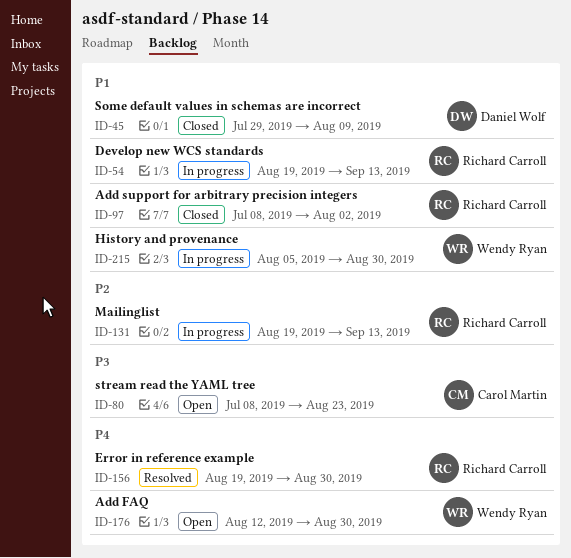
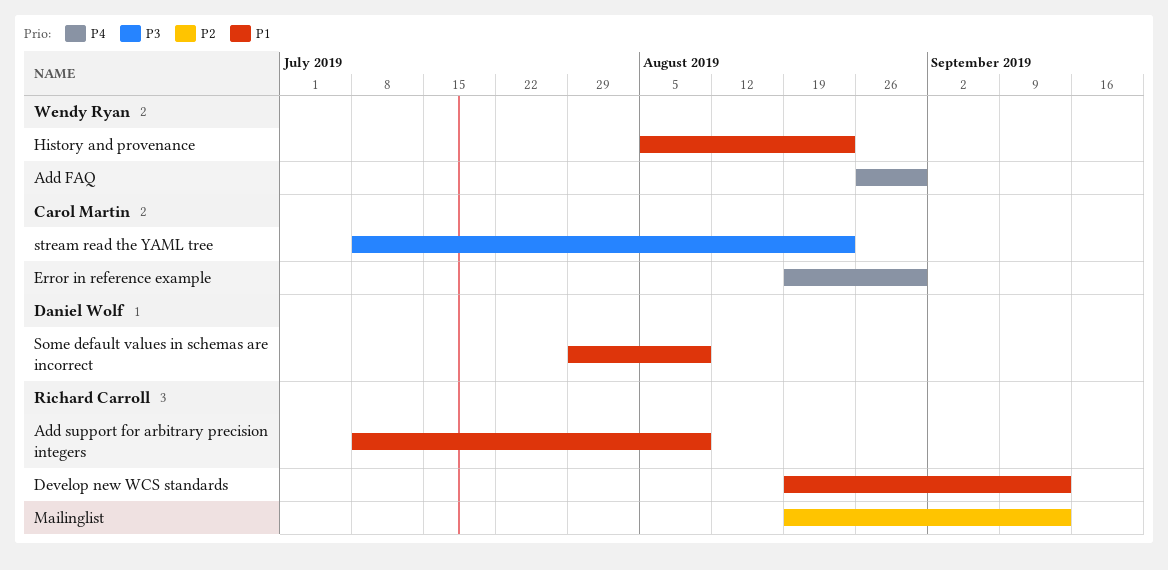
Add FAQ, start: Aug 12 -> Aug 26
Add support for arbitrary precision integers, due: Aug 2 -> Aug 9
Error in reference example, owner: Richard Carroll -> Carol Martin
History and provenance, due: Aug 30 -> Aug 23

